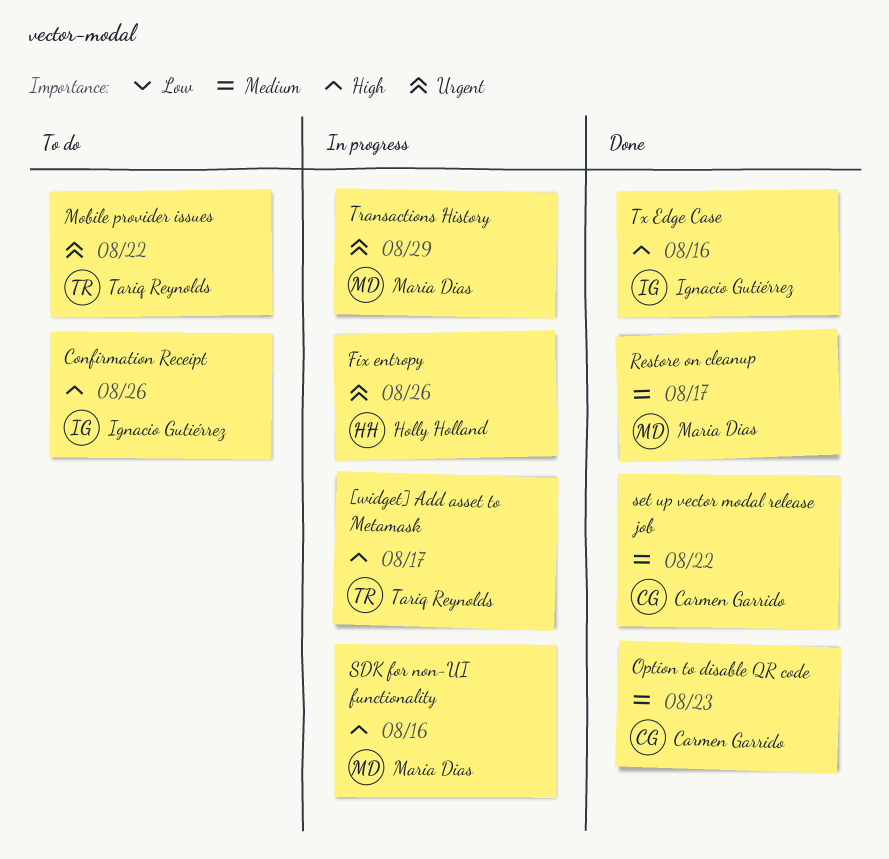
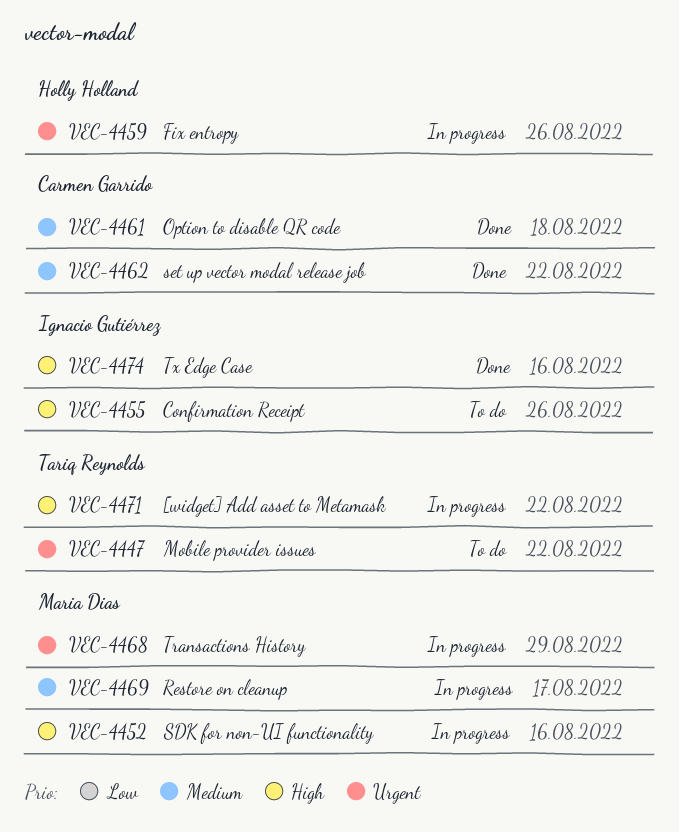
[widget] Add asset to Metamask, due: Aug 17 -> Aug 22
Option to disable QR code, due: Aug 23 -> Aug 18
Restore on cleanup, status: Done -> In progress

